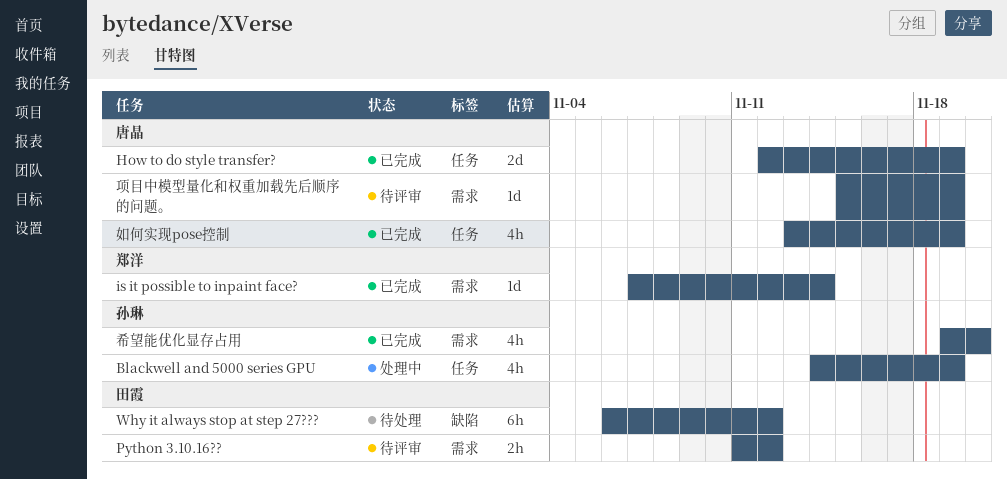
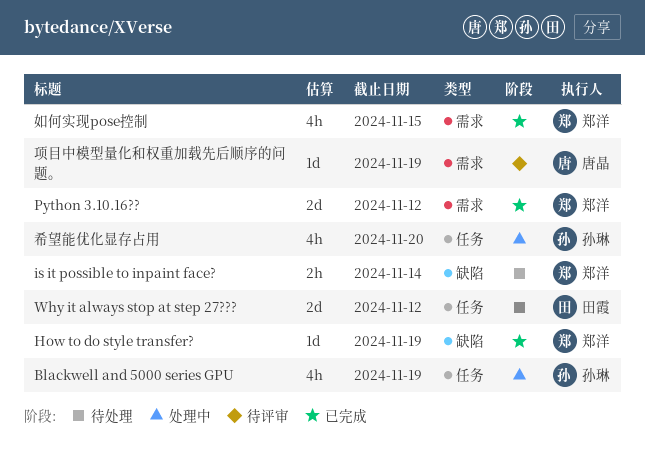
How to do style transfer?, owner: 唐晶 -> 郑洋
How to do style transfer?, label: 任务 -> 缺陷
How to do style transfer?, estimate: 2d -> 1d
is it possible to inpaint face?, status: 已完成 -> 待处理
is it possible to inpaint face?, label: 需求 -> 缺陷
is it possible to inpaint face?, estimate: 1d -> 2h
Python 3.10.16??, status: 待评审 -> 已完成
Python 3.10.16??, owner: 田霞 -> 郑洋
Python 3.10.16??, estimate: 2h -> 2d
Why it always stop at step 27???, label: 缺陷 -> 任务
Why it always stop at step 27???, estimate: 6h -> 2d
如何实现pose控制, owner: 唐晶 -> 郑洋
如何实现pose控制, label: 任务 -> 需求
如何实现pose控制, due: Nov 19 -> Nov 15
希望能优化显存占用, status: 已完成 -> 处理中
希望能优化显存占用, label: 需求 -> 任务

